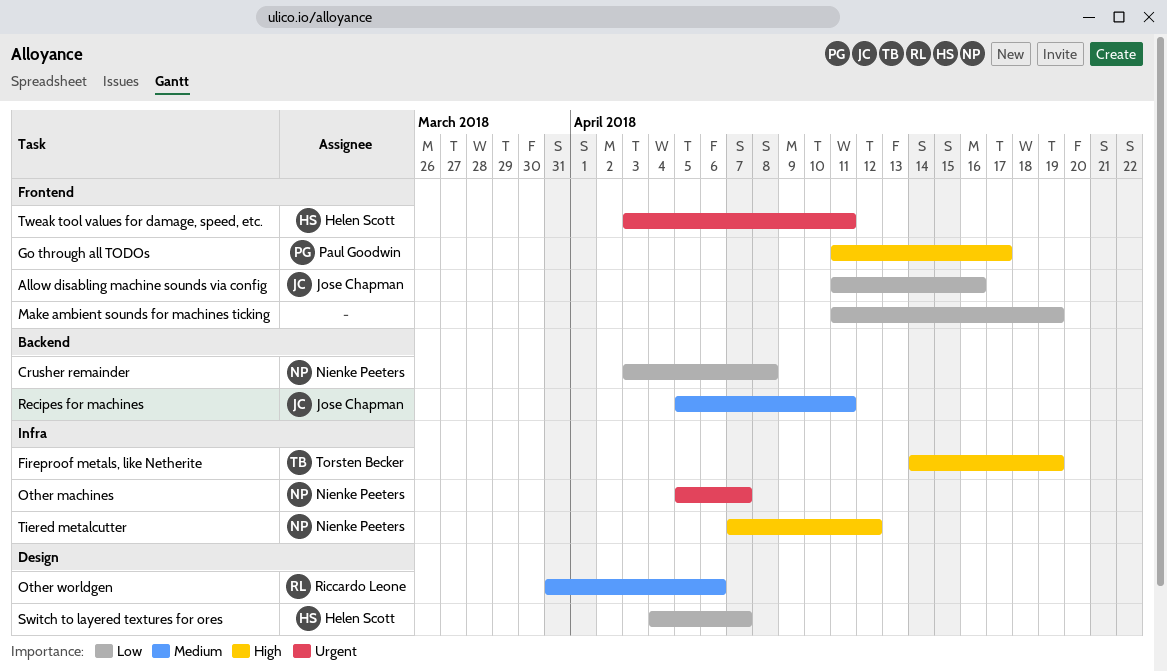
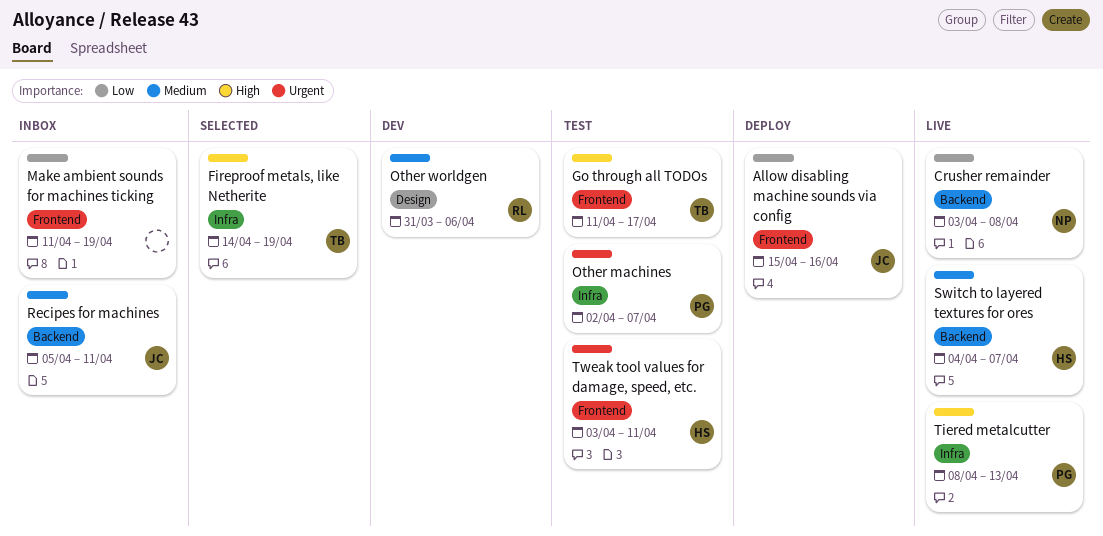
Allow disabling machine sounds via config, start: Apr 11 -> Apr 15
Go through all TODOs, owner: Paul Goodwin -> Torsten Becker
Other machines, owner: Nienke Peeters -> Paul Goodwin
Other machines, start: Apr 5 -> Apr 2
Switch to layered textures for ores, priority: Low -> Medium
Switch to layered textures for ores, label: Design -> Backend
Tiered metalcutter, owner: Nienke Peeters -> Paul Goodwin
Tiered metalcutter, start: Apr 7 -> Apr 8
Tiered metalcutter, due: Apr 12 -> Apr 13

